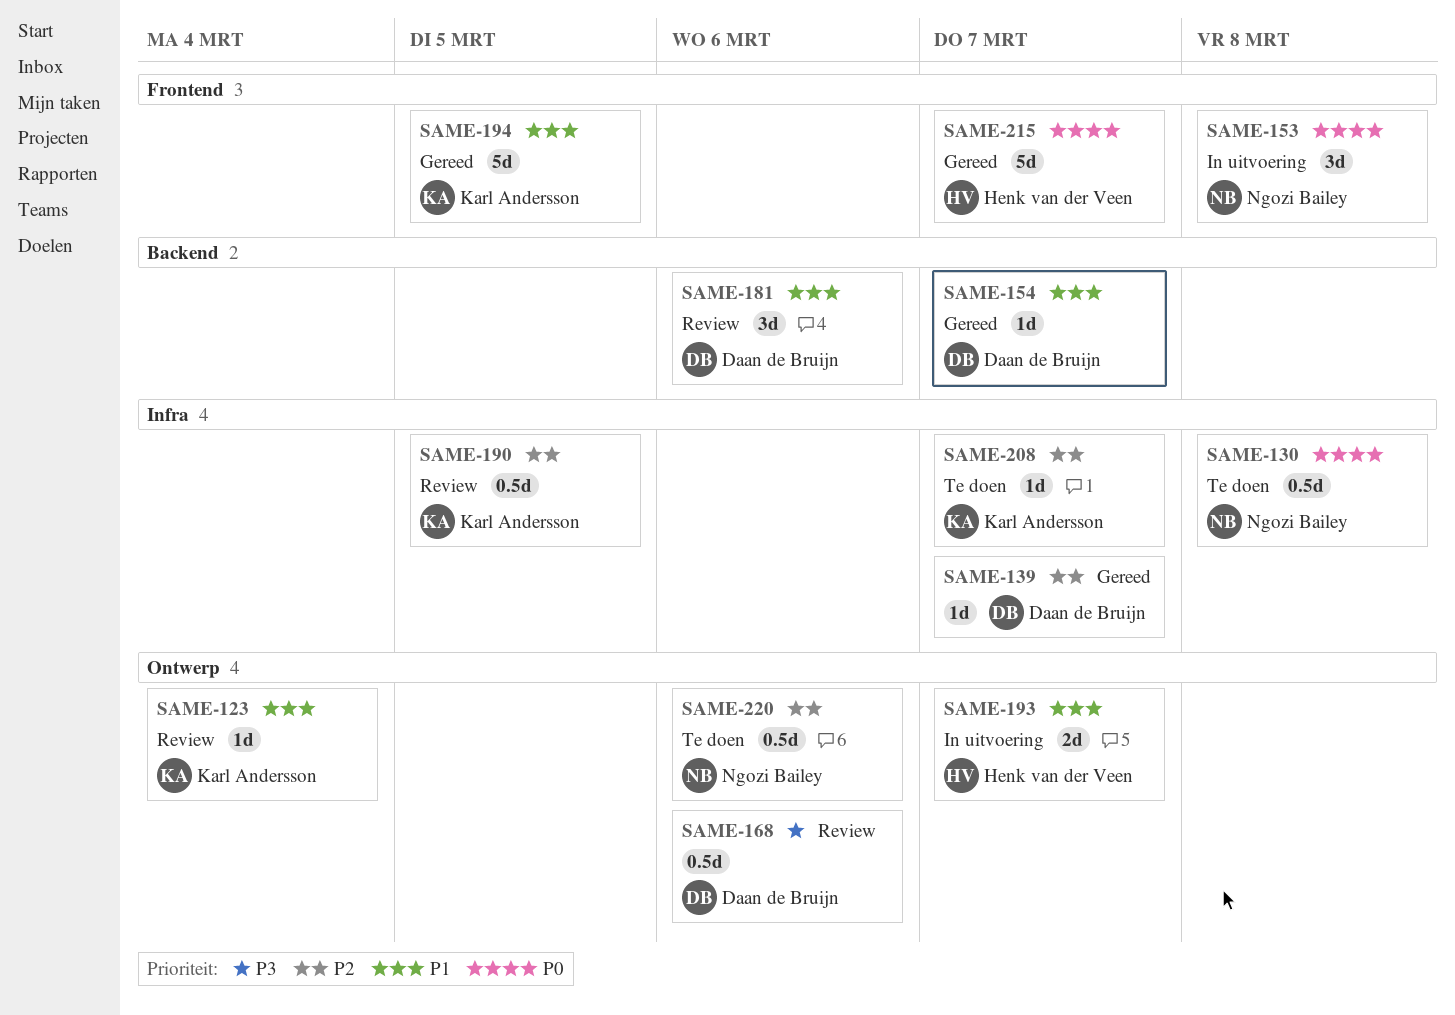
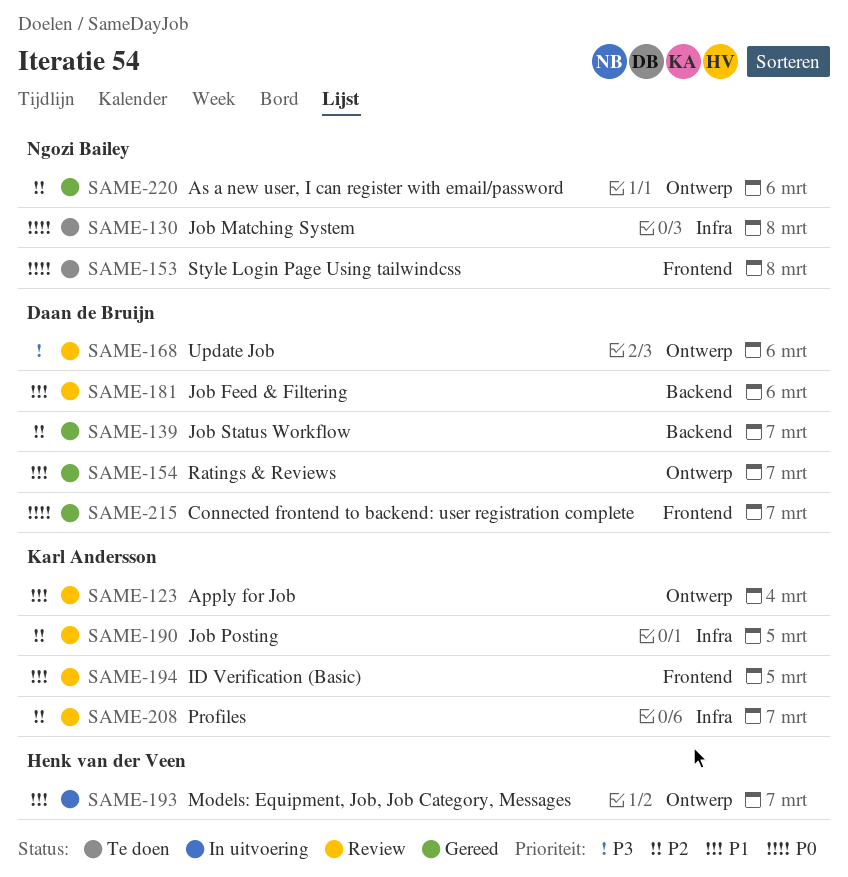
SAME-139, label: Infra -> Backend
SAME-153, status: In uitvoering -> Te doen
SAME-154, label: Backend -> Ontwerp
SAME-194, status: Gereed -> Review
SAME-208, status: Te doen -> Review
SAME-215, owner: Henk van der Veen -> Daan de Bruijn
SAME-220, status: Te doen -> Gereed

